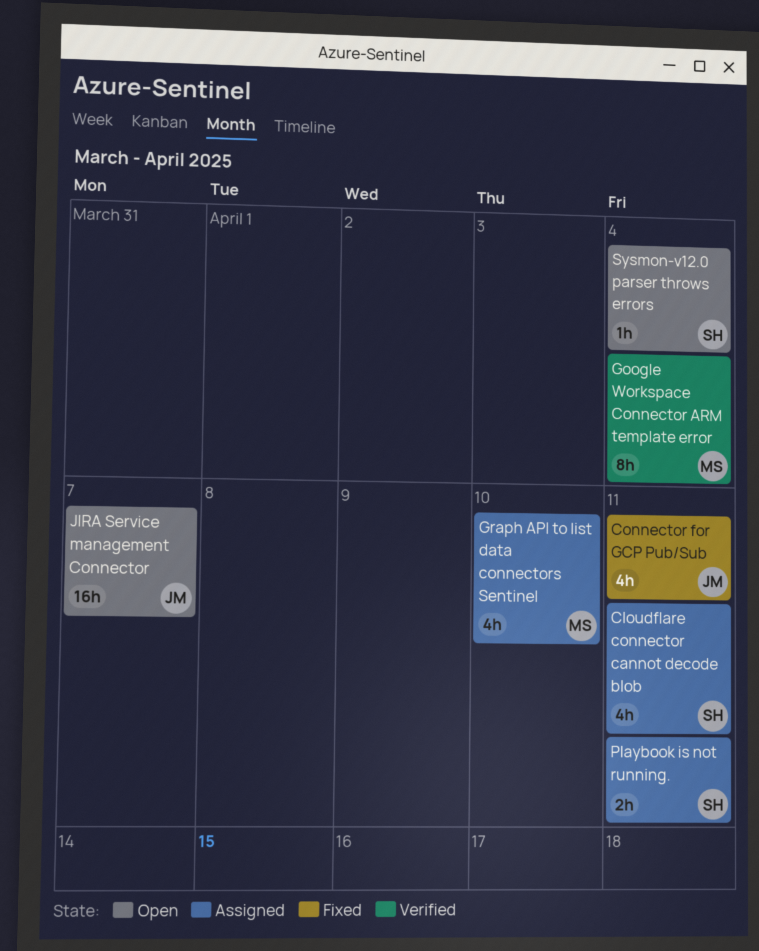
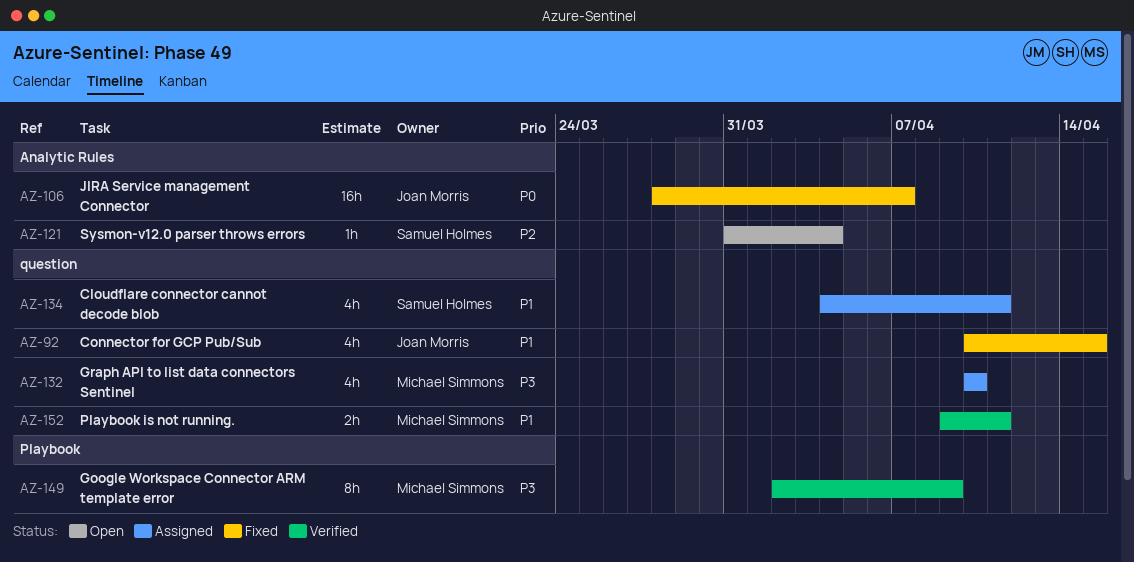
Connector for GCP Pub/Sub, due: Apr 11 -> Apr 15
Google Workspace Connector ARM template error, due: Apr 4 -> Apr 9
JIRA Service management Connector, status: Open -> Fixed
Playbook is not running., status: Assigned -> Verified
Playbook is not running., owner: Samuel Holmes -> Michael Simmons

